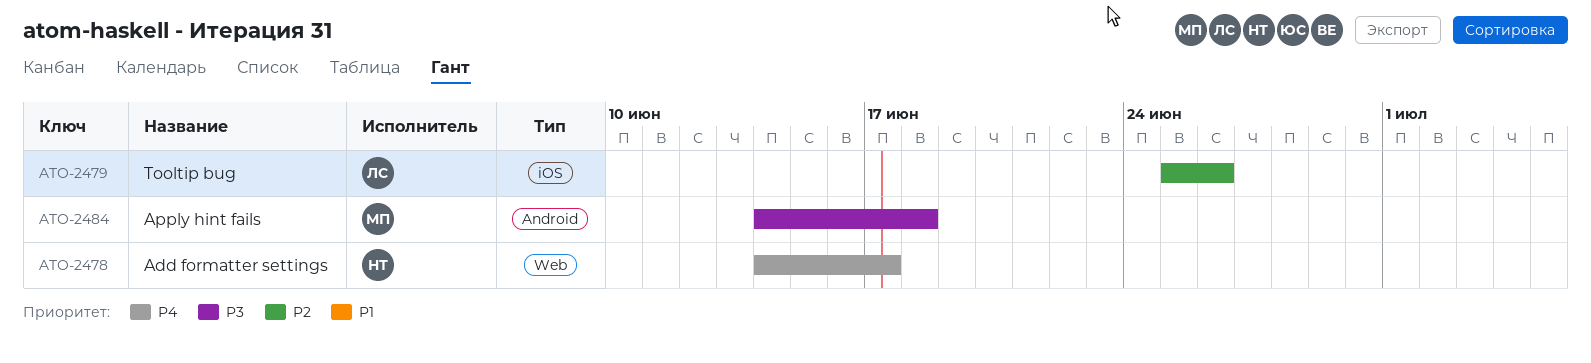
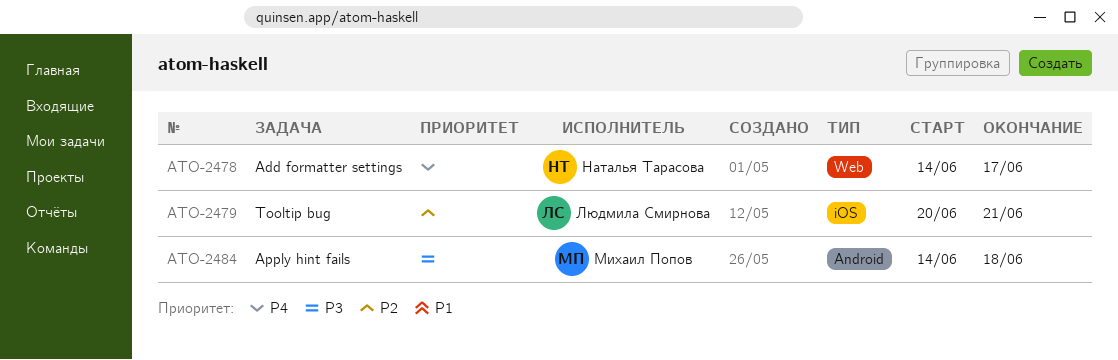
ATO-2479, start: Jun 25 -> Jun 20
ATO-2479, due: Jun 26 -> Jun 21

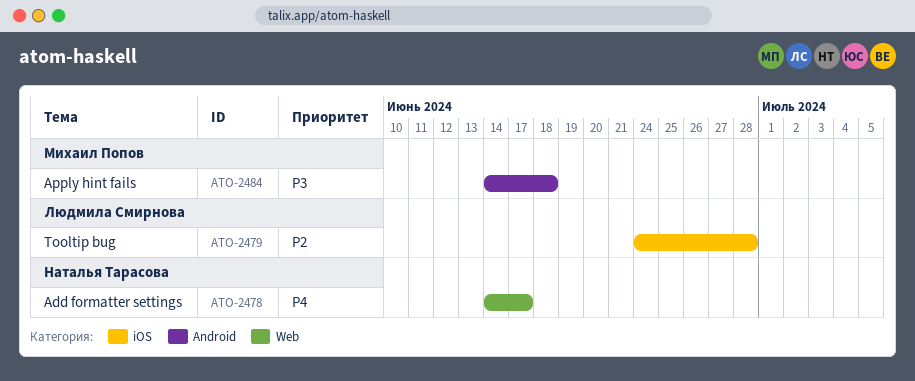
ATO-2479, start: Jun 20 -> Jun 24
ATO-2479, due: Jun 21 -> Jun 28

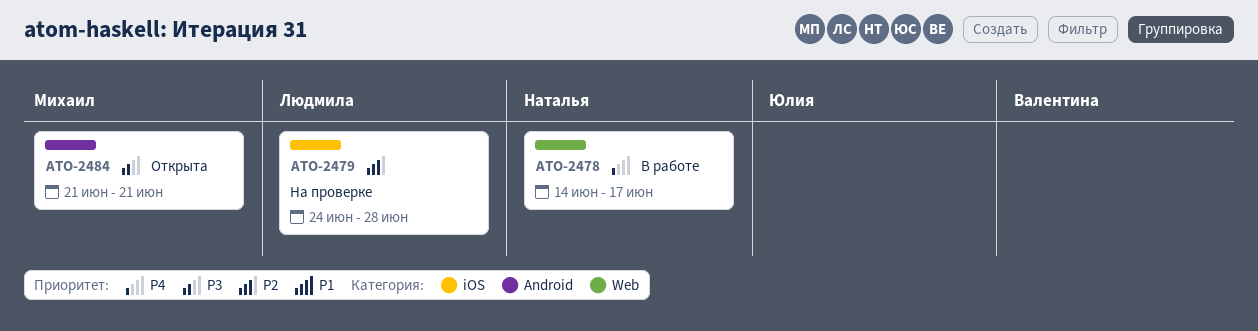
ATO-2484, start: Jun 14 -> Jun 21
ATO-2484, due: Jun 18 -> Jun 21

